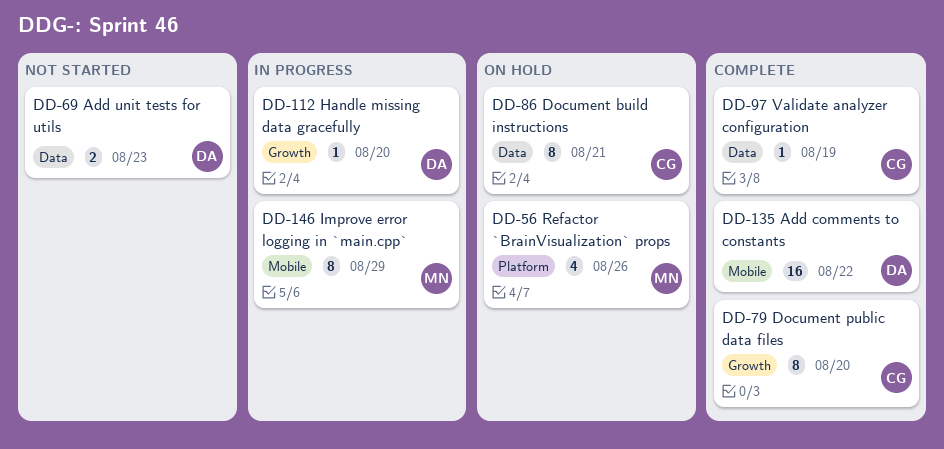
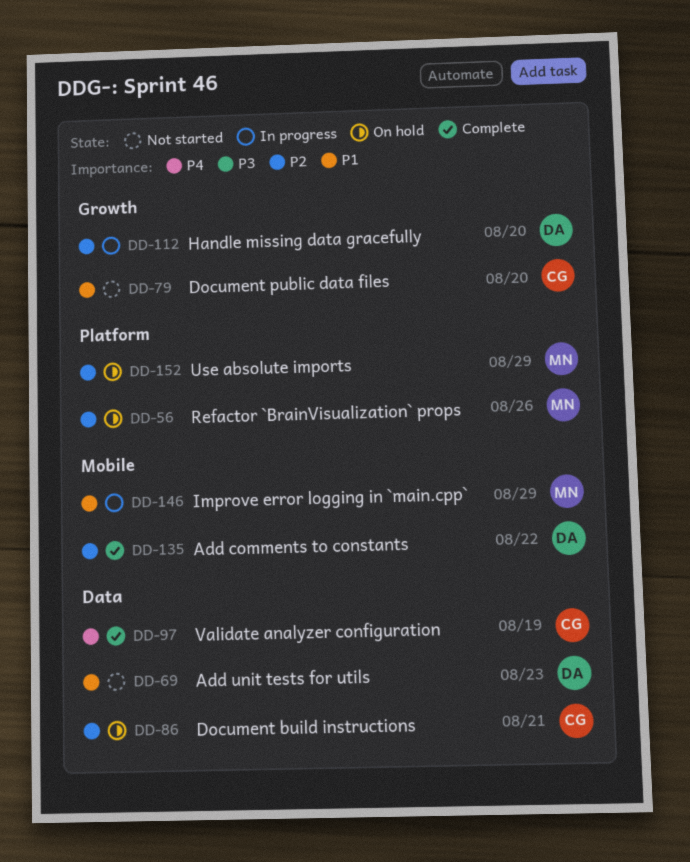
DD-79, status: Complete -> Not started
DD-152: none -> present

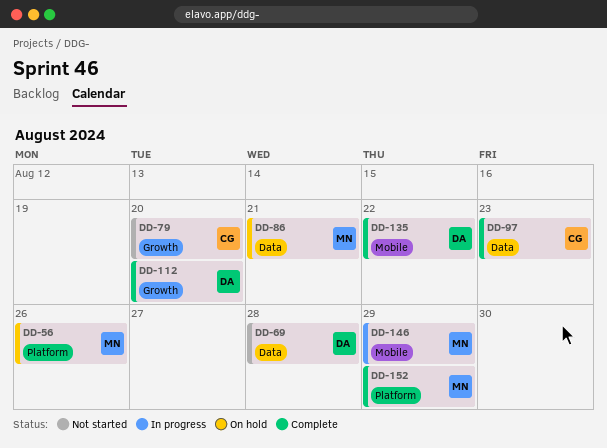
DD-69, due: Aug 23 -> Aug 28
DD-86, owner: CG -> MN
DD-97, due: Aug 19 -> Aug 23
DD-112, status: In progress -> Complete
DD-152, status: On hold -> Complete

